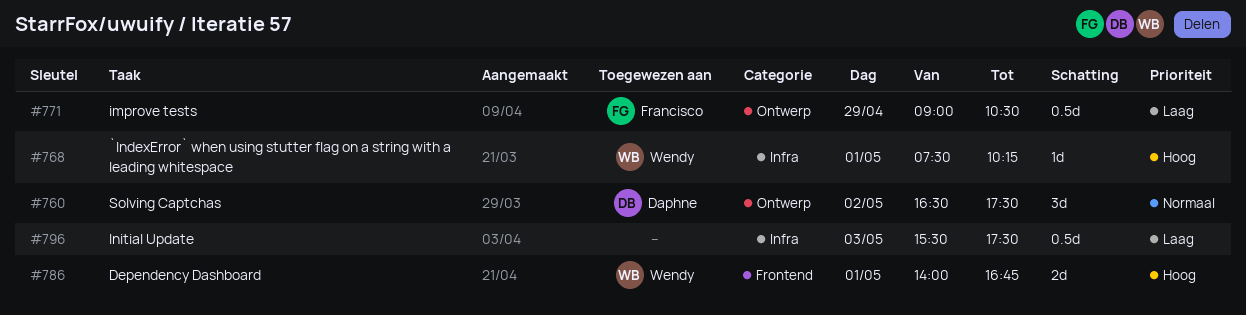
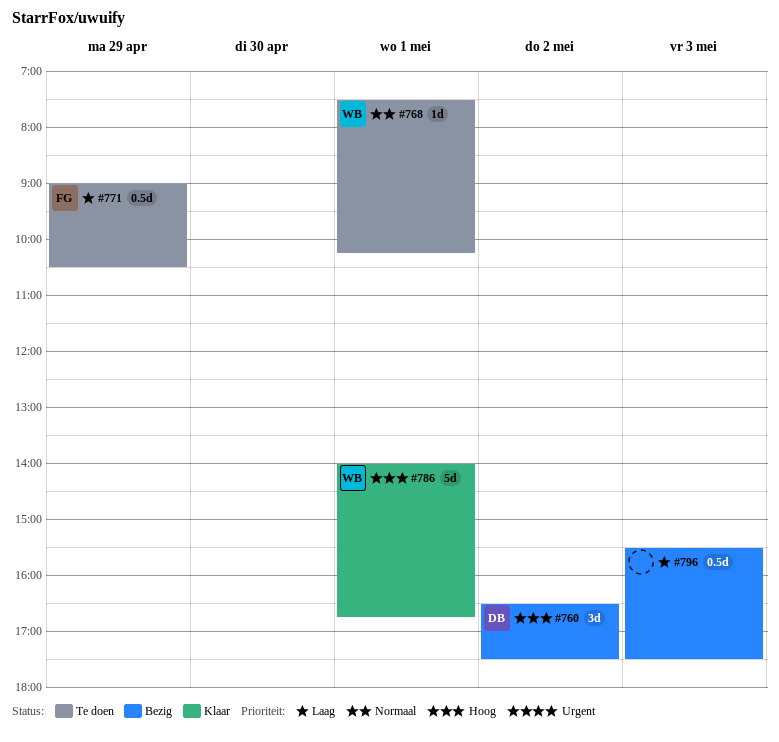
#760, priority: Normaal -> Hoog
#768, priority: Hoog -> Normaal
#786, estimate: 2d -> 5d

